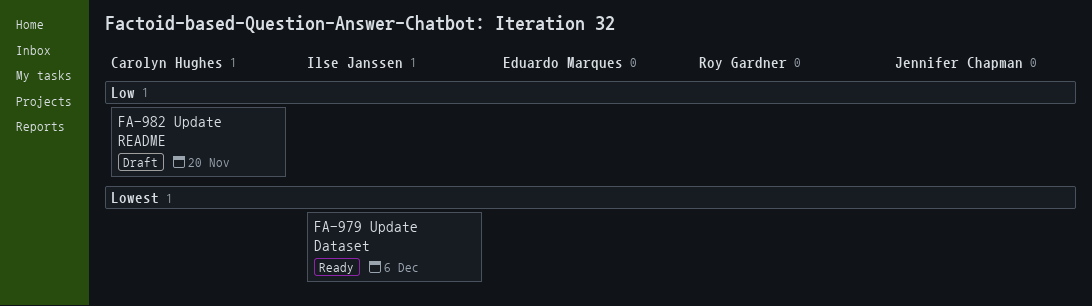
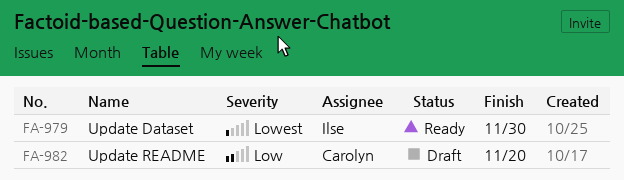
FA-979, due: Dec 6 -> Nov 30

